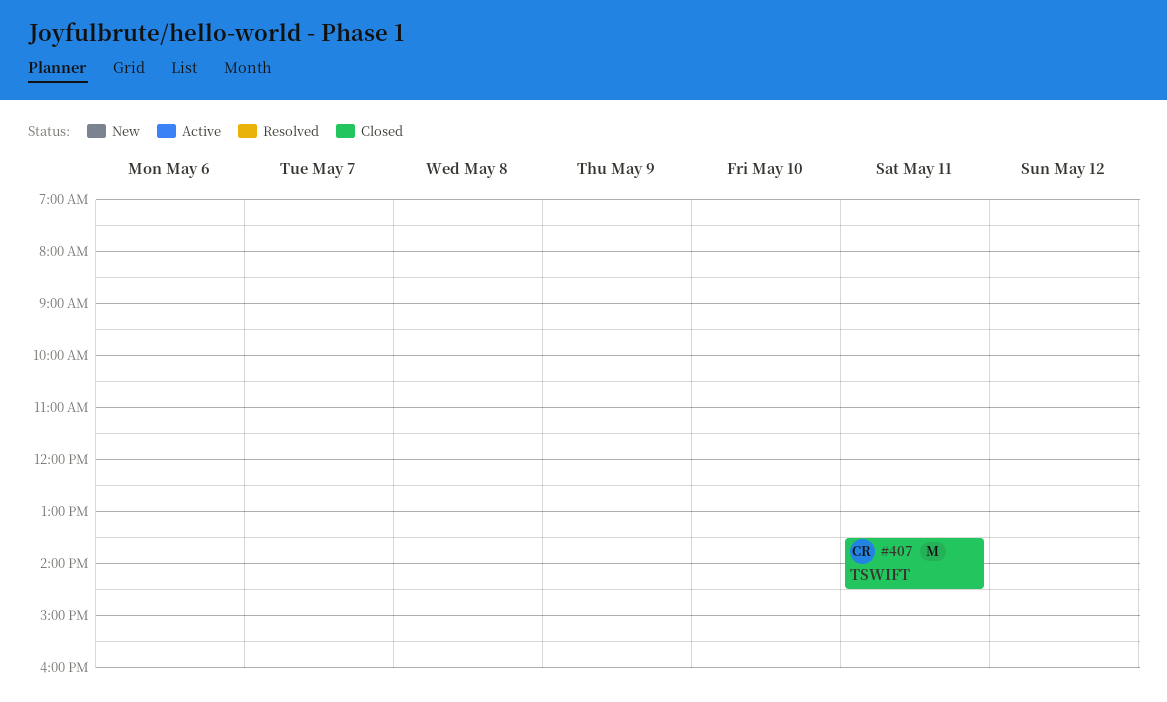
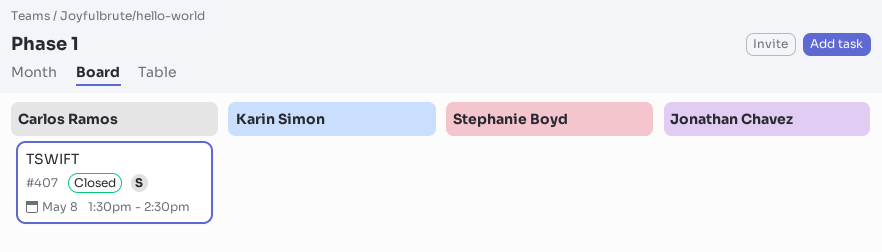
#407, estimate: M -> S
#407, day: May 11 -> May 8

